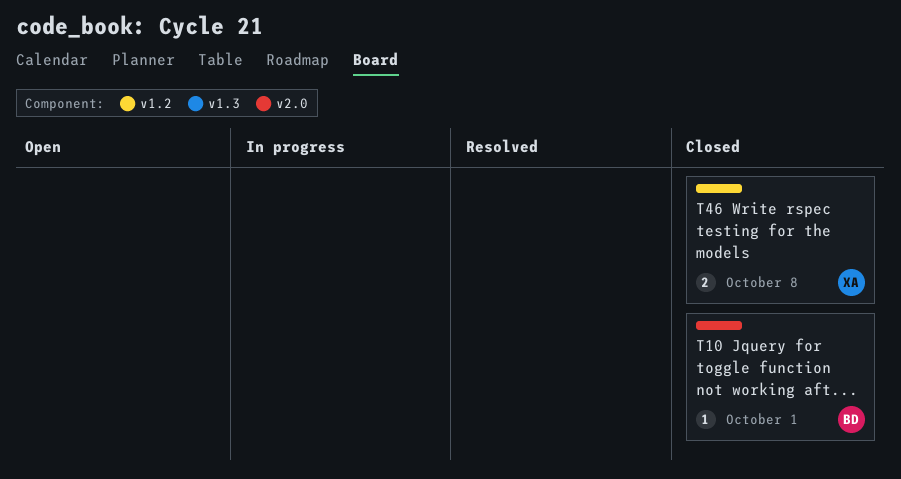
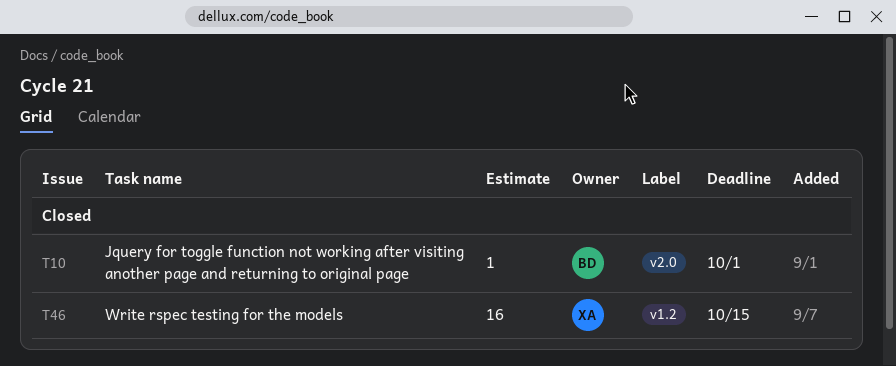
T46, estimate: 2 -> 16
T46, due: Oct 8 -> Oct 15

